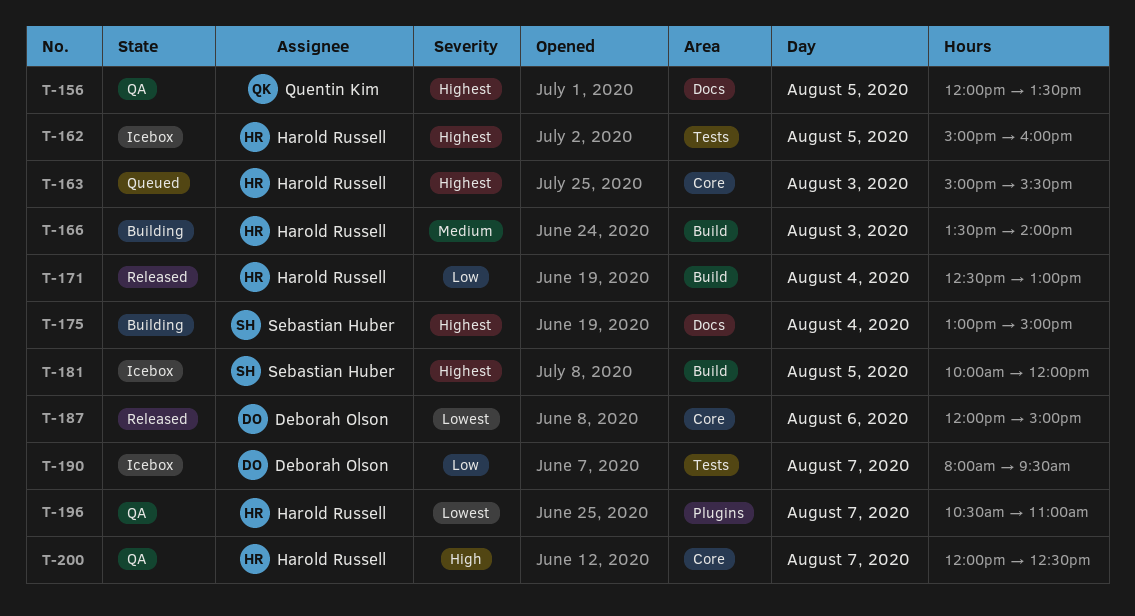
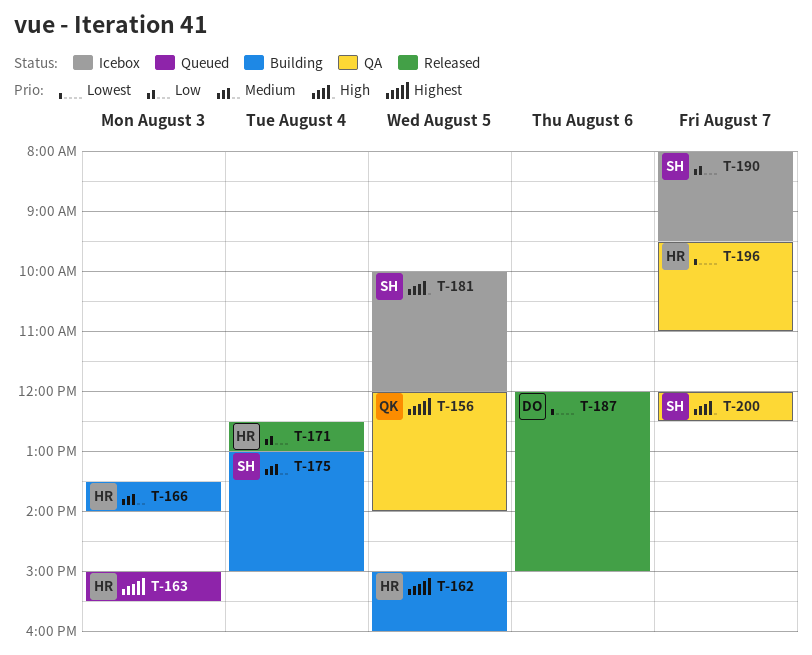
T-156, ends: 13:30 -> 14:00
T-162, status: Icebox -> Building
T-175, priority: Highest -> Medium
T-181, priority: Highest -> High
T-190, owner: Deborah Olson -> Sebastian Huber
T-196, begins: 10:30 -> 09:30
T-200, owner: Harold Russell -> Sebastian Huber

